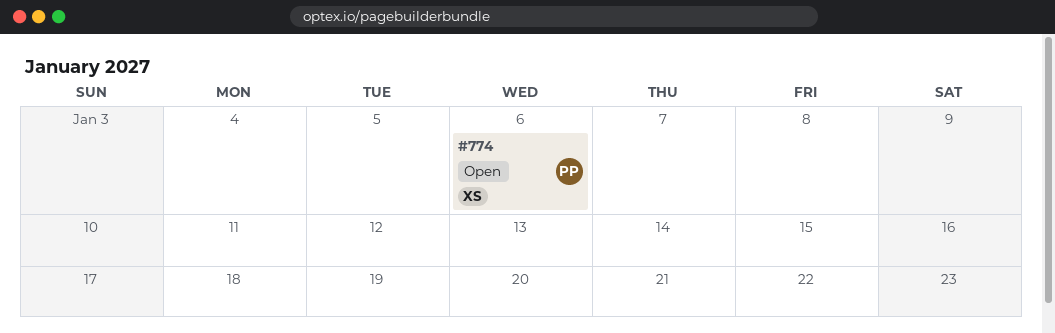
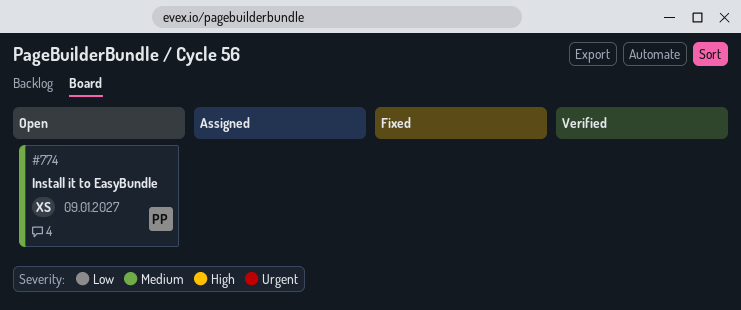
#774, due: Jan 6 -> Jan 9

